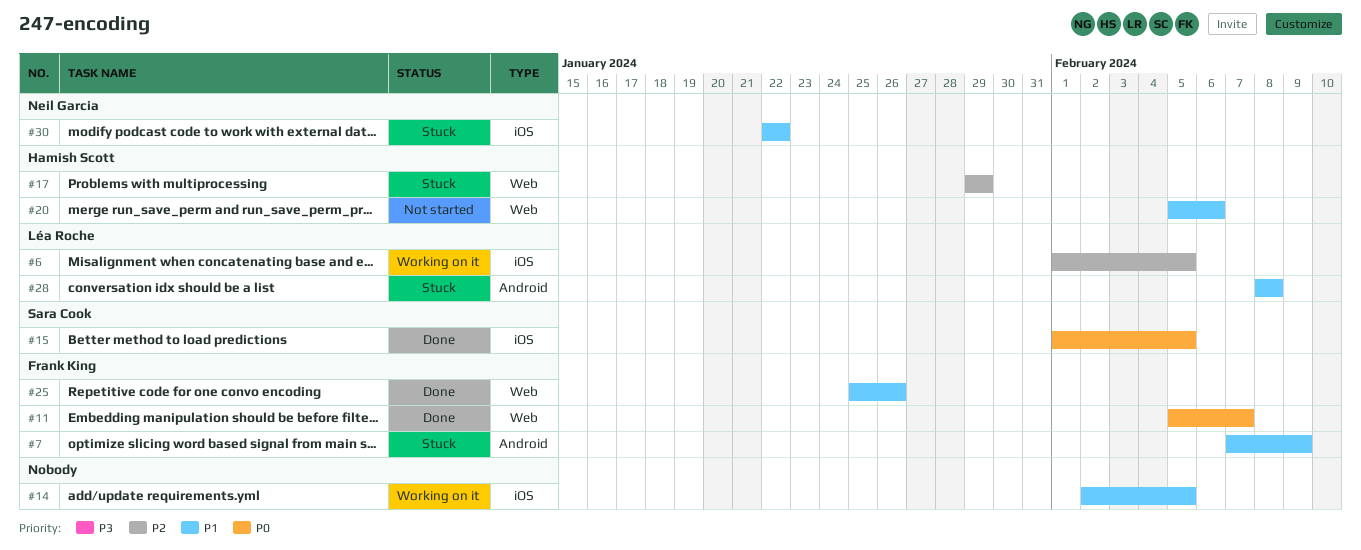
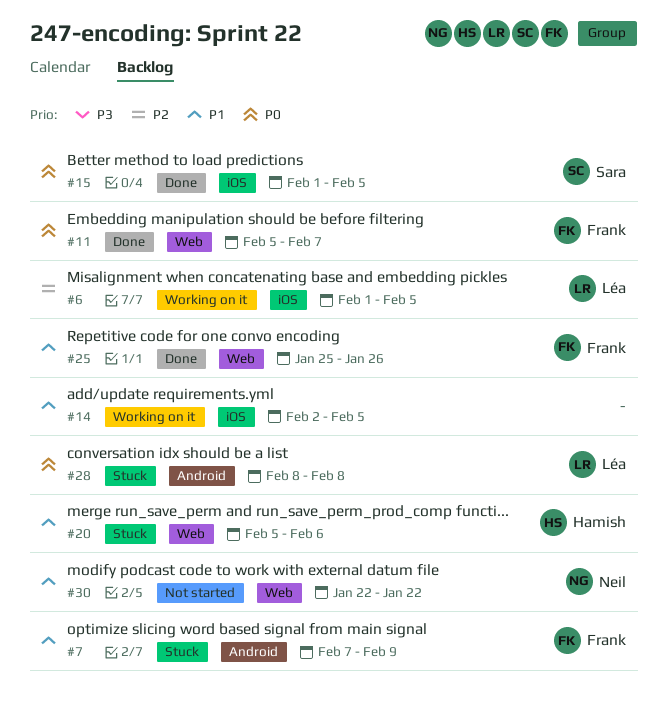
#17: present -> none
#20, status: Not started -> Stuck
#28, priority: P1 -> P0
#30, status: Stuck -> Not started
#30, label: iOS -> Web

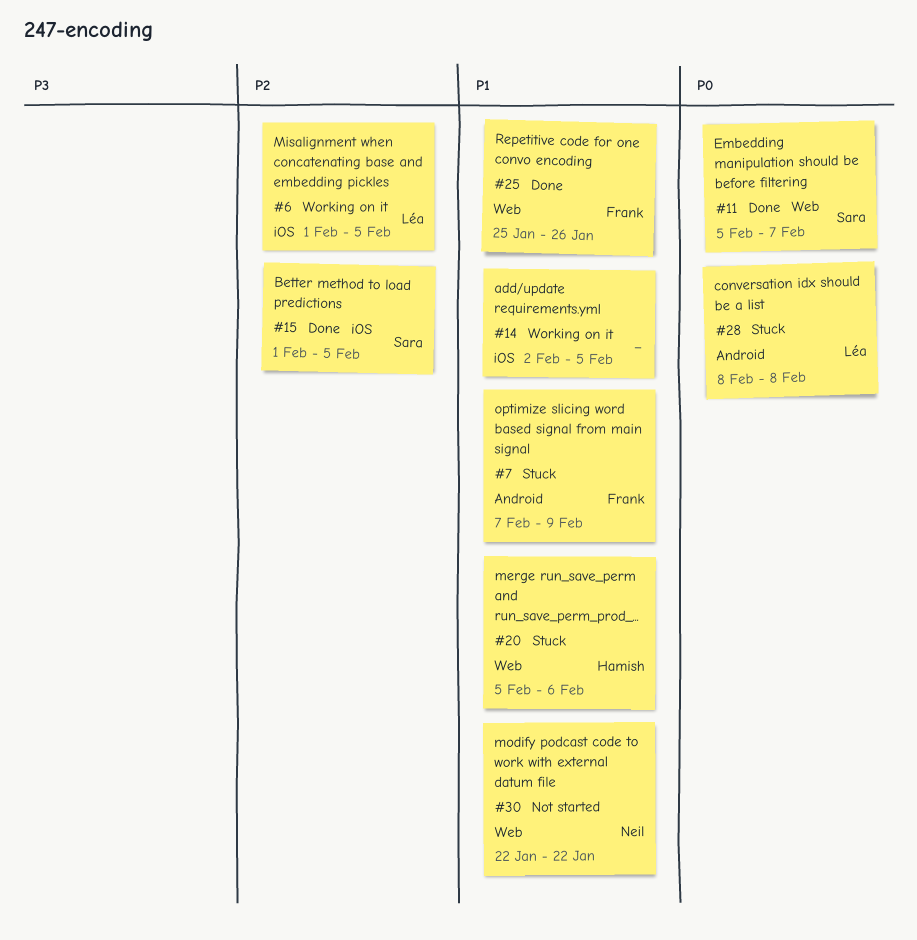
#11, owner: Frank -> Sara
#15, priority: P0 -> P2

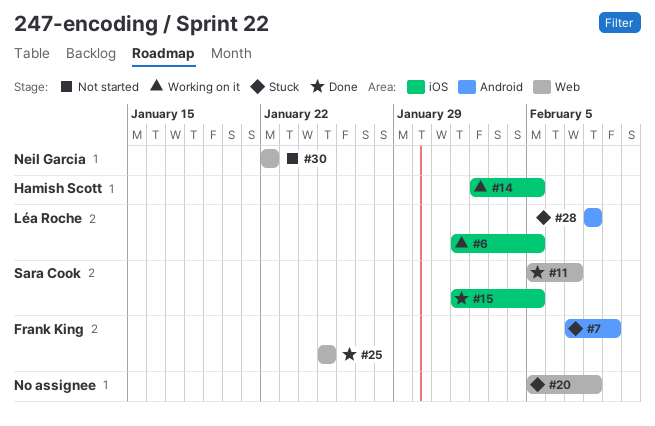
#14, owner: none -> Hamish Scott
#20, owner: Hamish Scott -> none
#20, due: Feb 6 -> Feb 8
#25, due: Jan 26 -> Jan 25

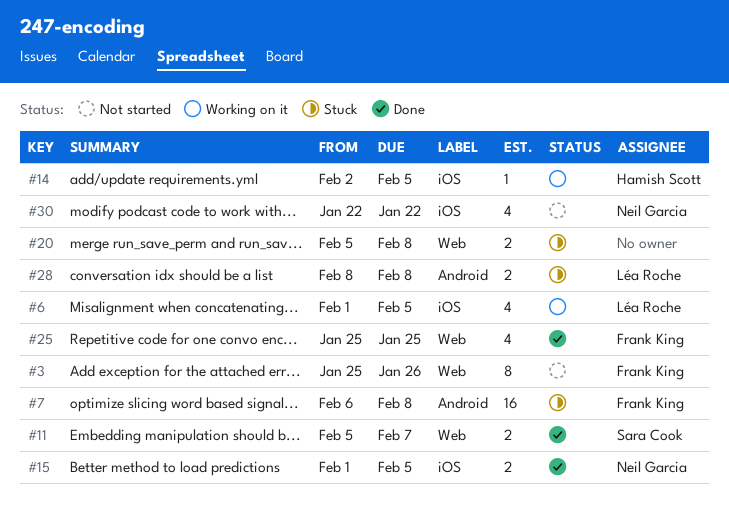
#3: none -> present
#7, start: Feb 7 -> Feb 6
#7, due: Feb 9 -> Feb 8
#15, owner: Sara Cook -> Neil Garcia
#30, label: Web -> iOS

